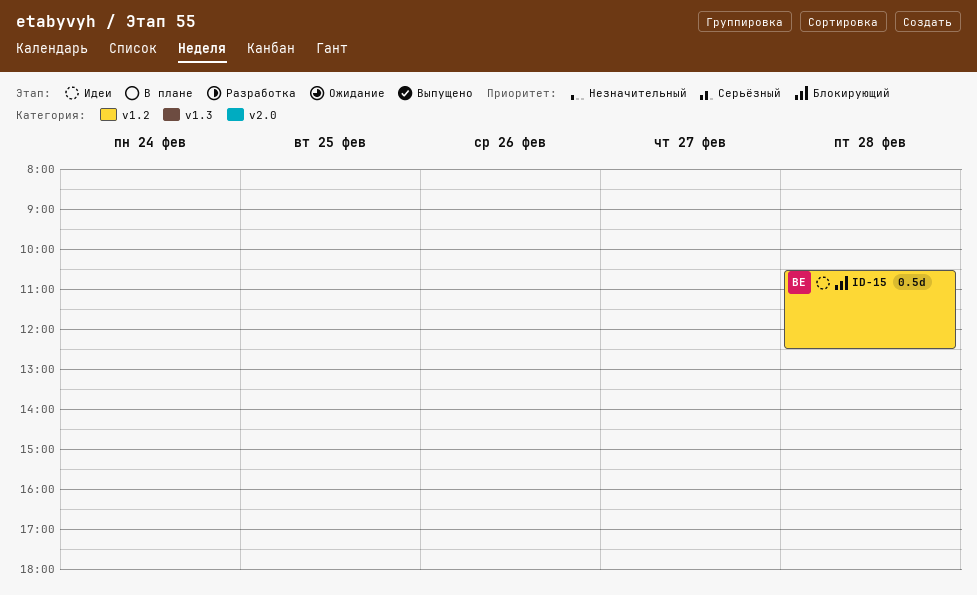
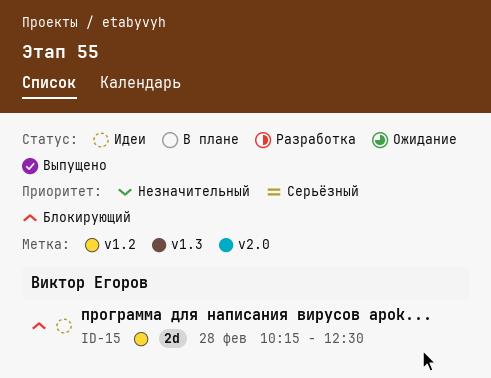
ID-15, estimate: 0.5d -> 2d
ID-15, begins: 10:30 -> 10:15

